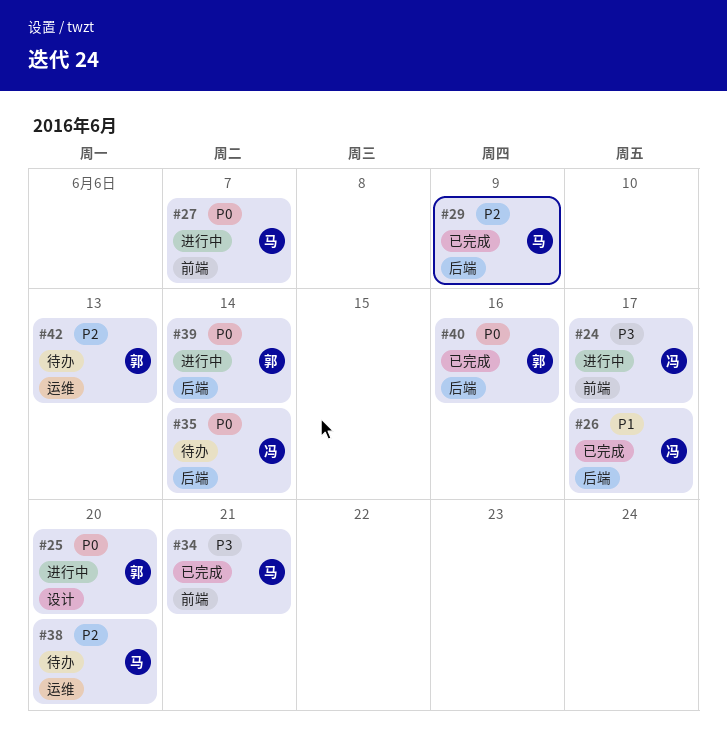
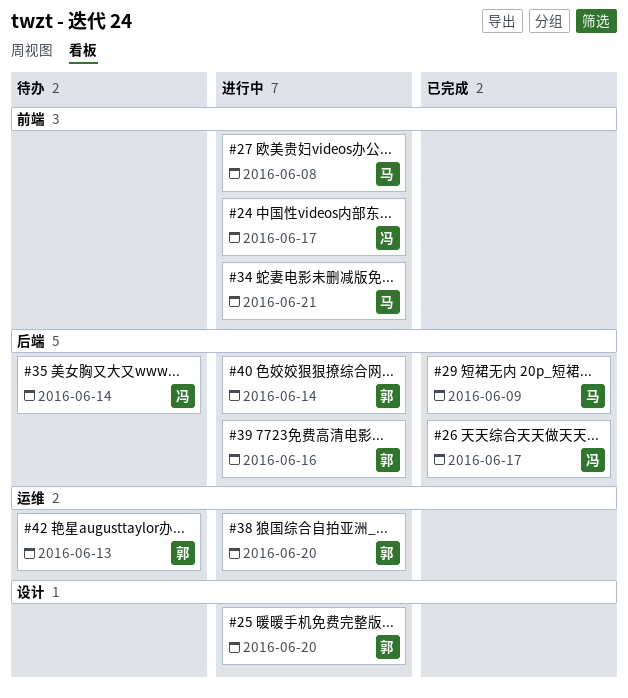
#27, due: Jun 7 -> Jun 8
#34, status: 已完成 -> 进行中
#38, status: 待办 -> 进行中
#38, owner: 马 -> 郭
#39, due: Jun 14 -> Jun 16
#40, status: 已完成 -> 进行中
#40, due: Jun 16 -> Jun 14

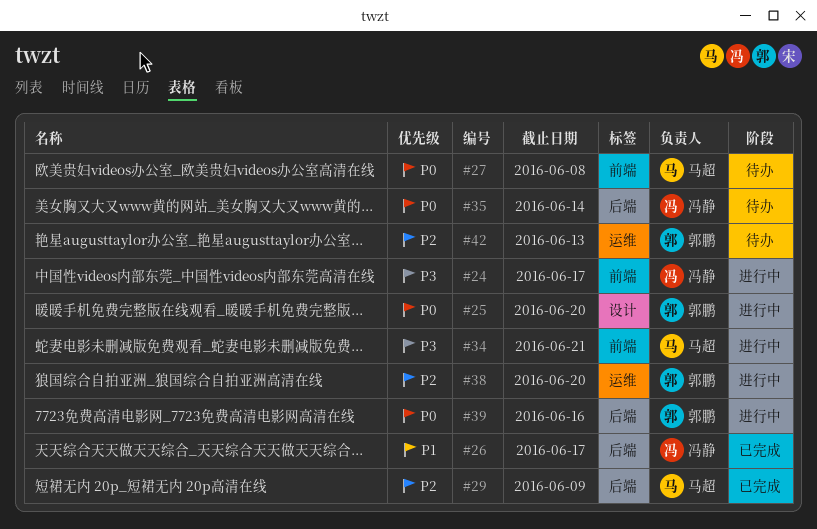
#27, status: 进行中 -> 待办
#40: present -> none

